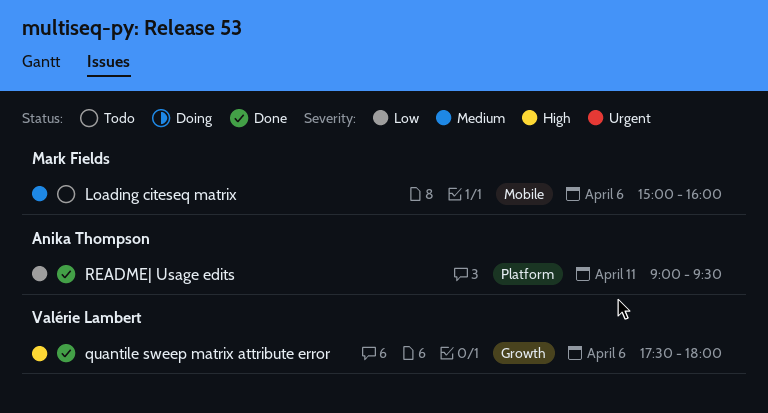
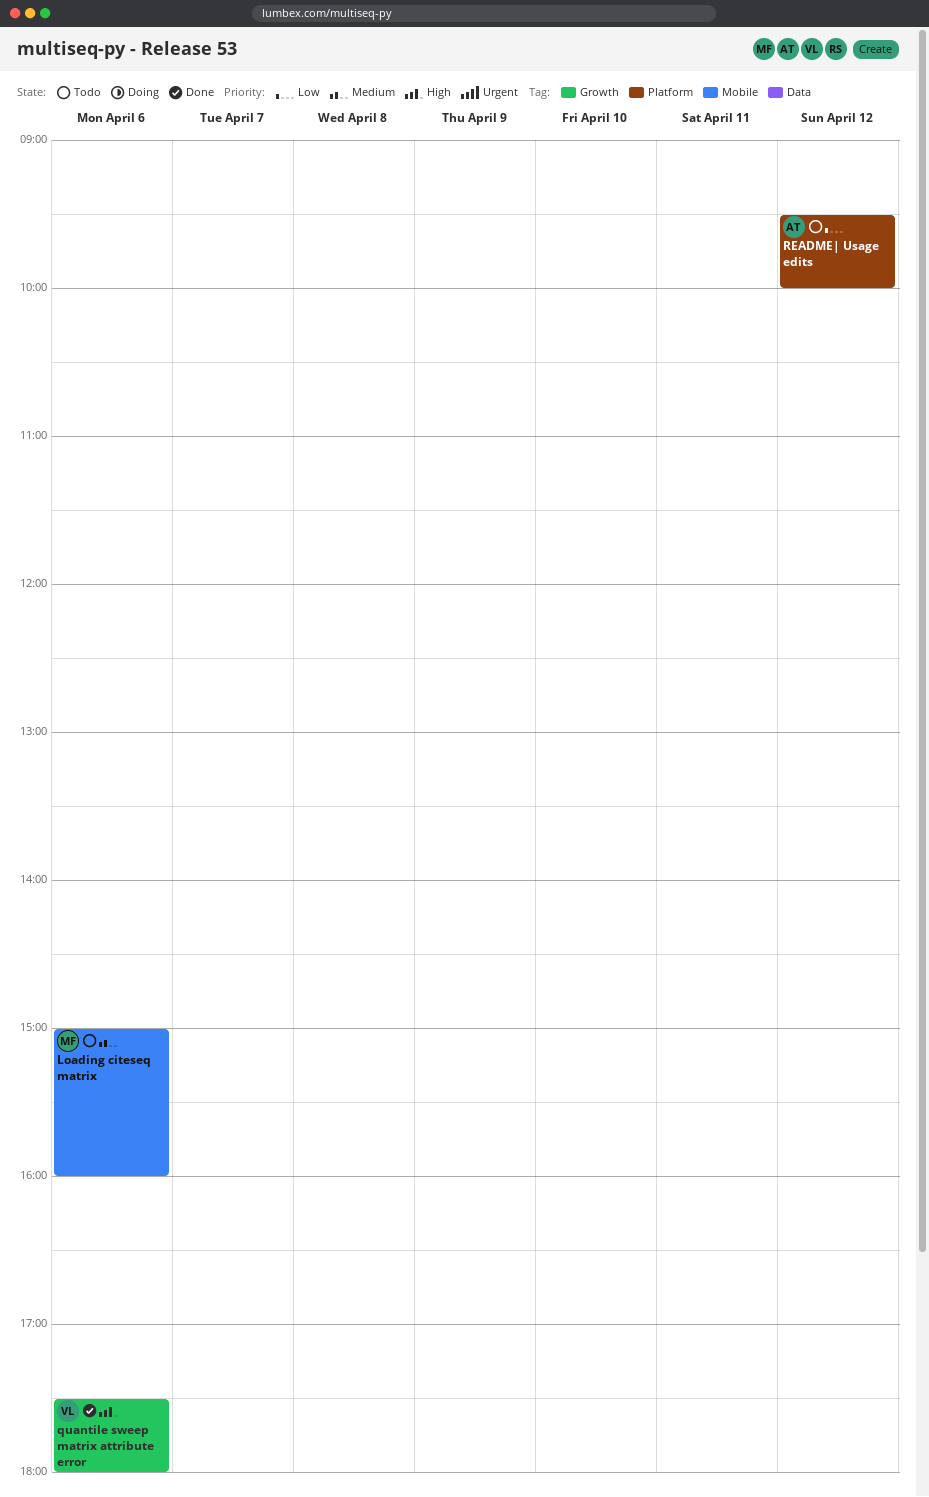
README| Usage edits, status: Done -> Todo
README| Usage edits, day: Apr 11 -> Apr 12
README| Usage edits, begins: 09:00 -> 09:30
README| Usage edits, ends: 09:30 -> 10:00

